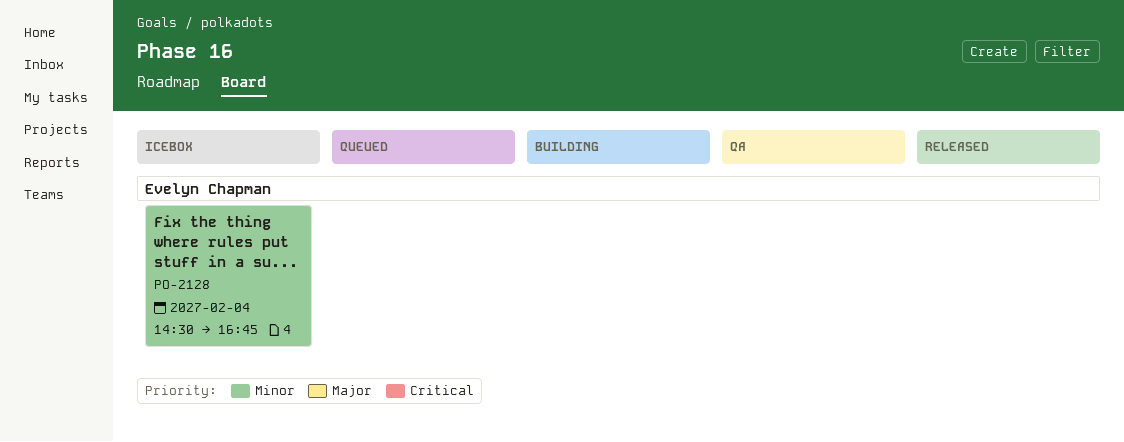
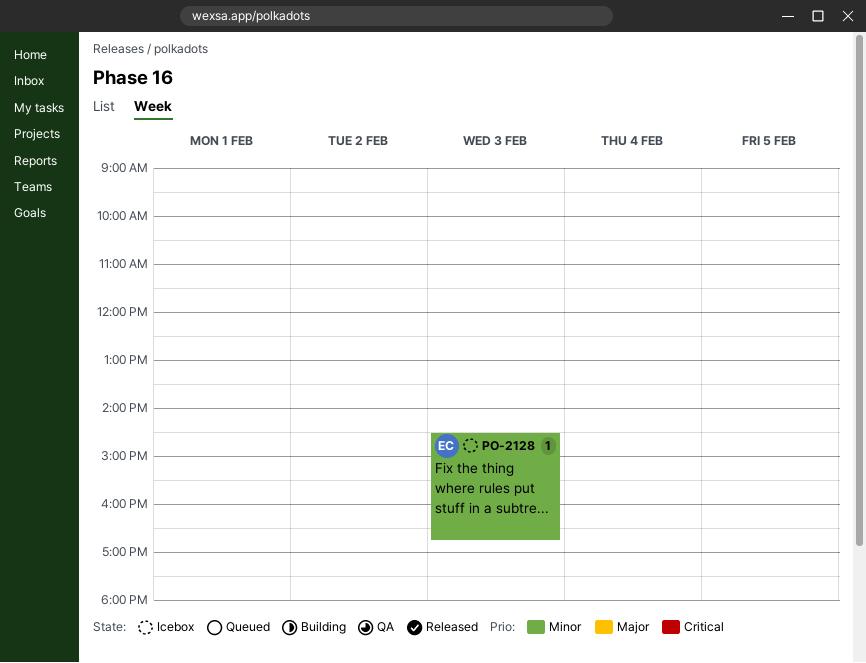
PO-2128, day: Feb 4 -> Feb 3

